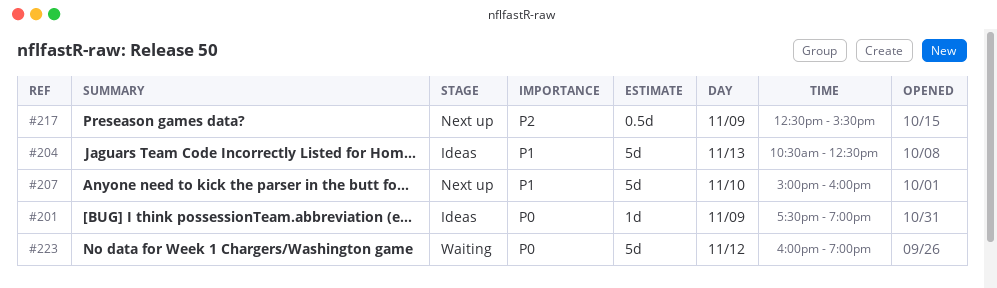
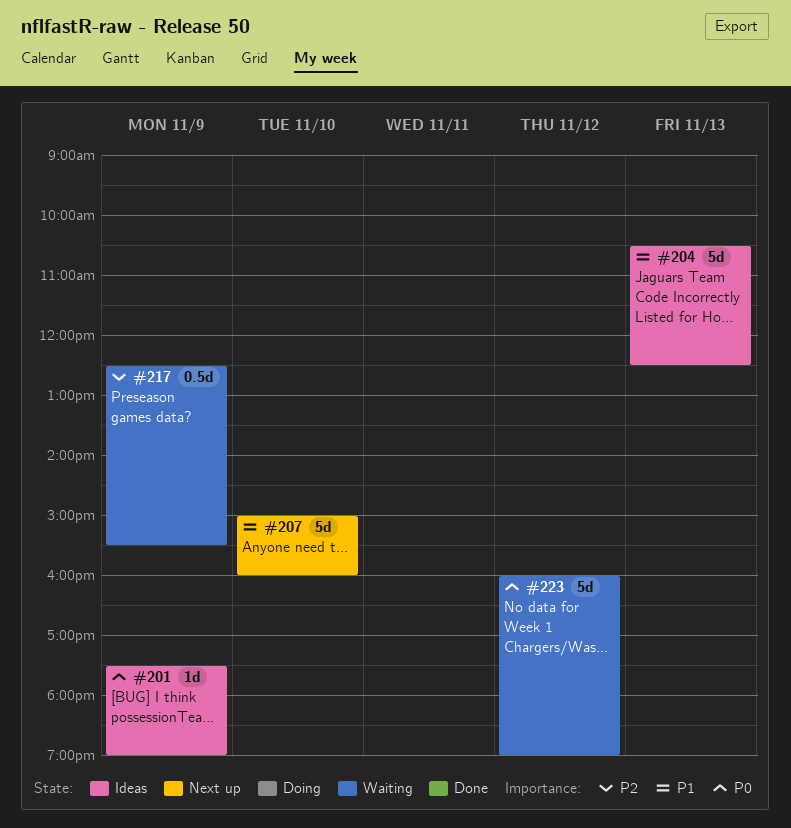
#217, status: Next up -> Waiting

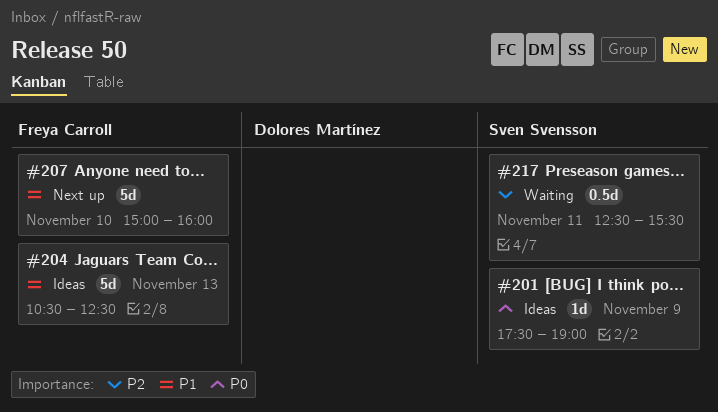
#217, day: Nov 9 -> Nov 11
#223: present -> none

